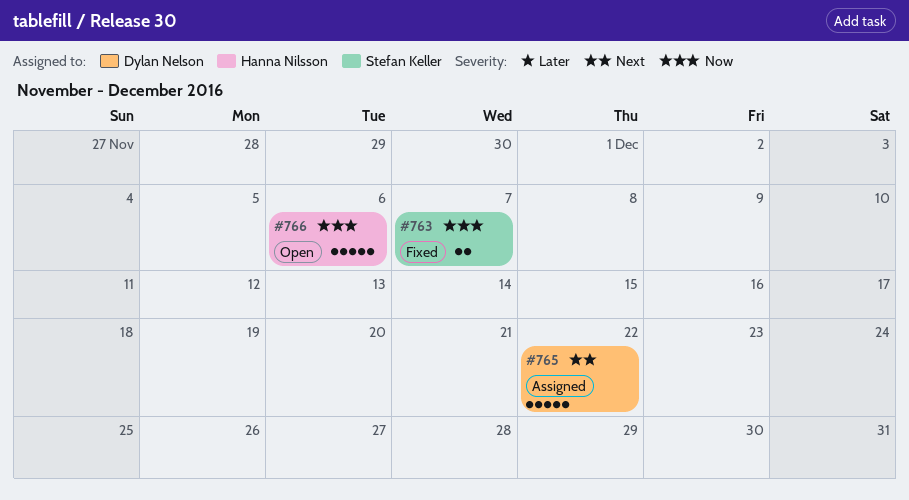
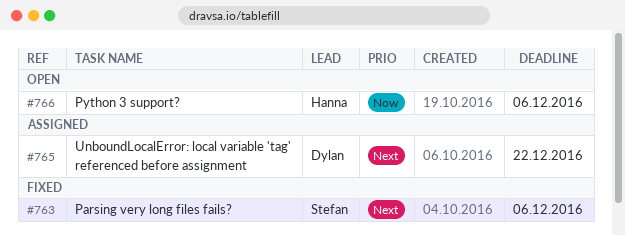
#763, priority: Now -> Next
#763, due: Dec 7 -> Dec 6

